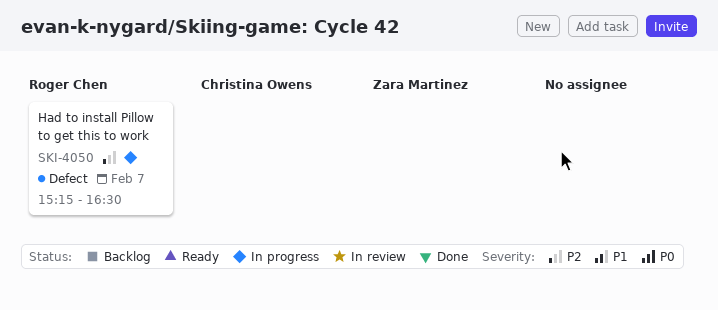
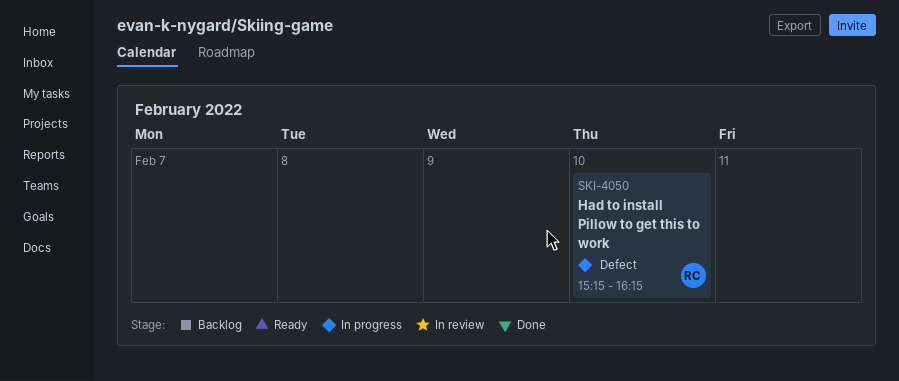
SKI-4050, day: Feb 7 -> Feb 10
SKI-4050, ends: 16:30 -> 16:15

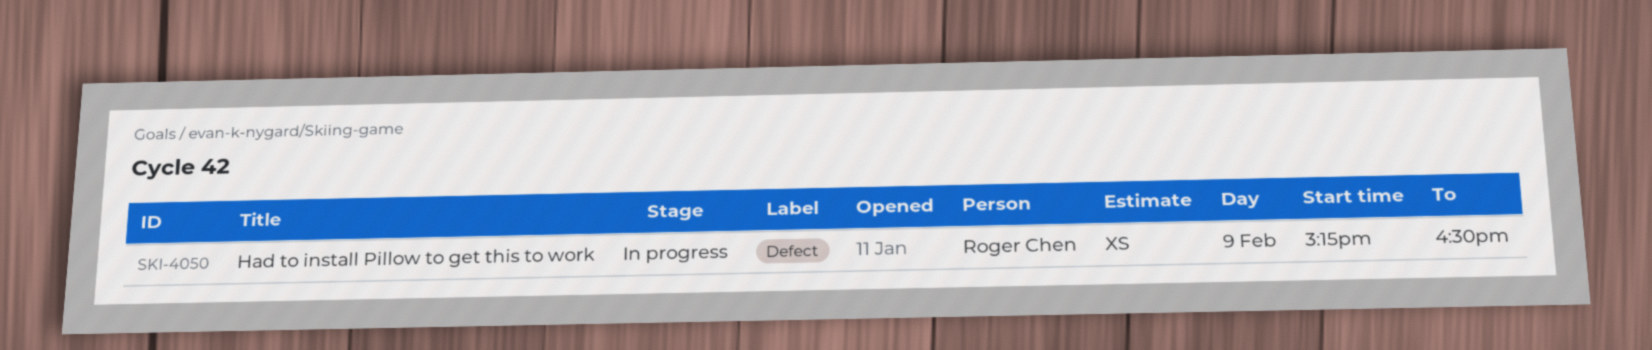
SKI-4050, day: Feb 10 -> Feb 9
SKI-4050, ends: 16:15 -> 16:30

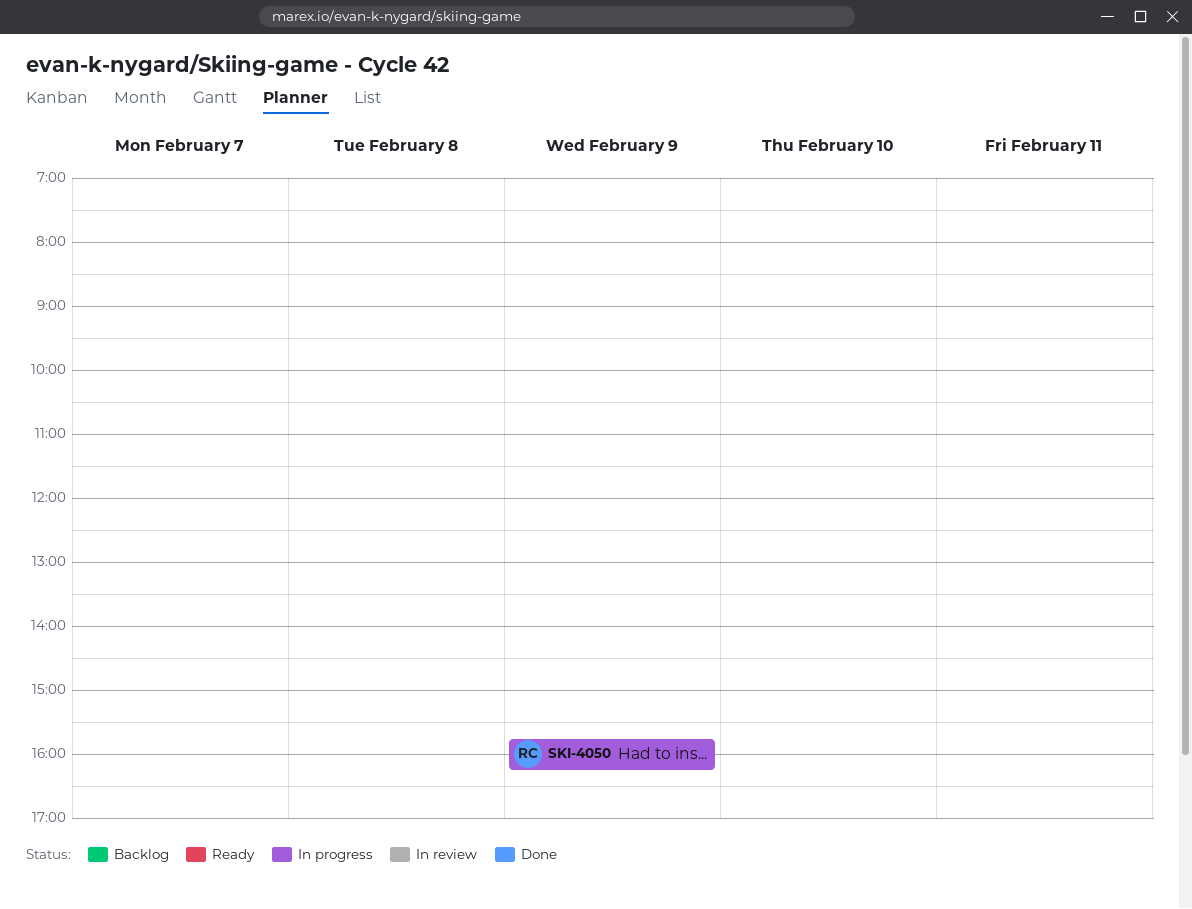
SKI-4050, begins: 15:15 -> 15:45
SKI-4050, ends: 16:30 -> 16:15

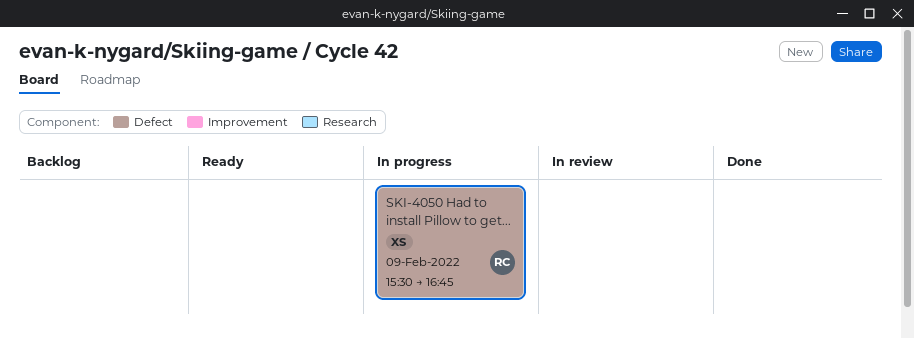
SKI-4050, begins: 15:45 -> 15:30
SKI-4050, ends: 16:15 -> 16:45

